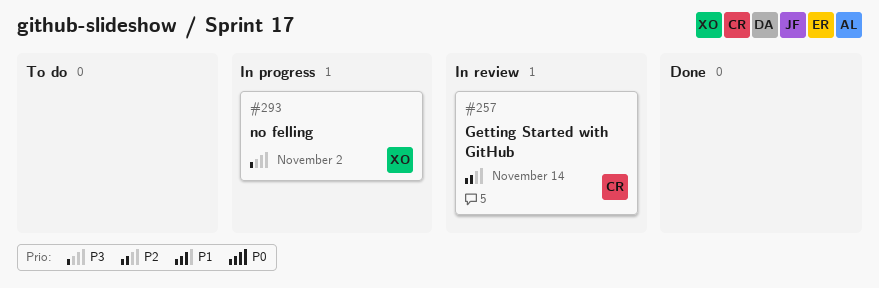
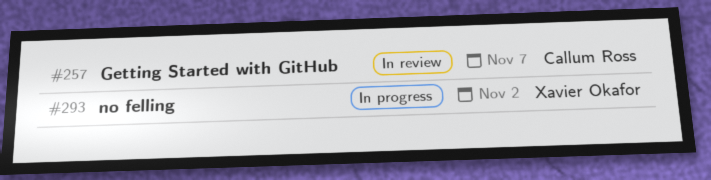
#257, due: Nov 14 -> Nov 7

